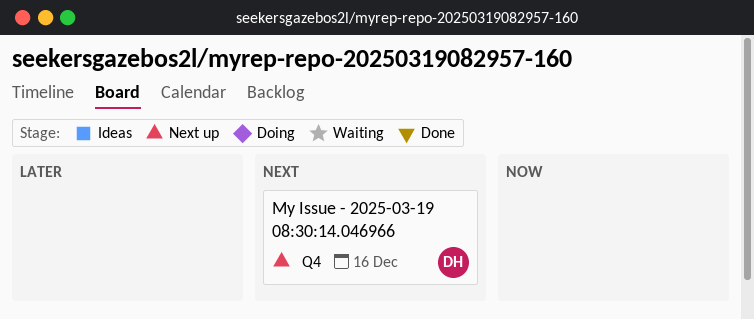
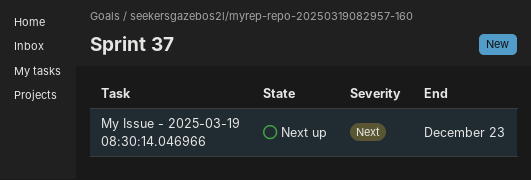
My Issue - 2025-03-19 08:30:14.046966, due: Dec 16 -> Dec 23

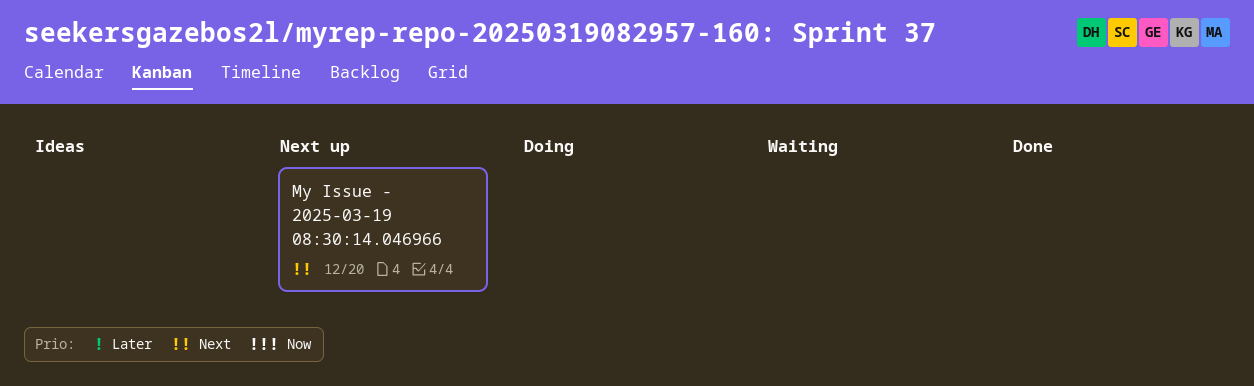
My Issue - 2025-03-19 08:30:14.046966, due: Dec 23 -> Dec 20

